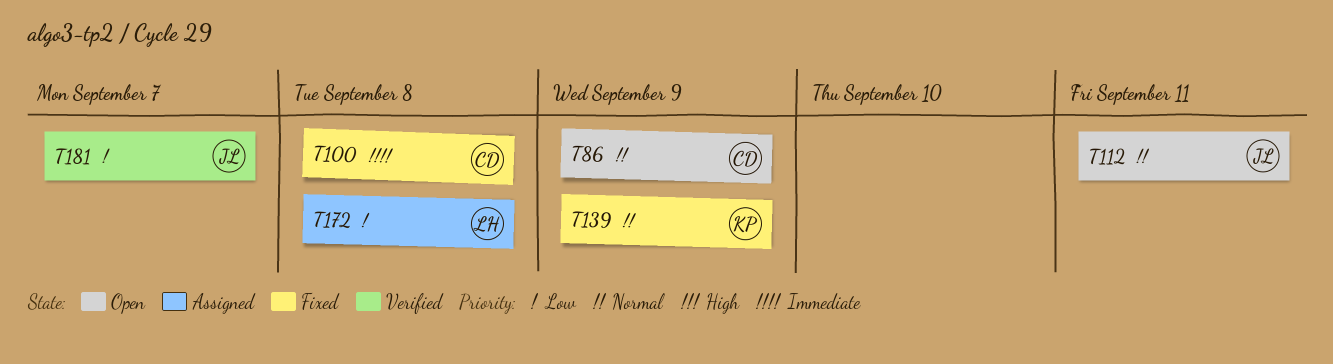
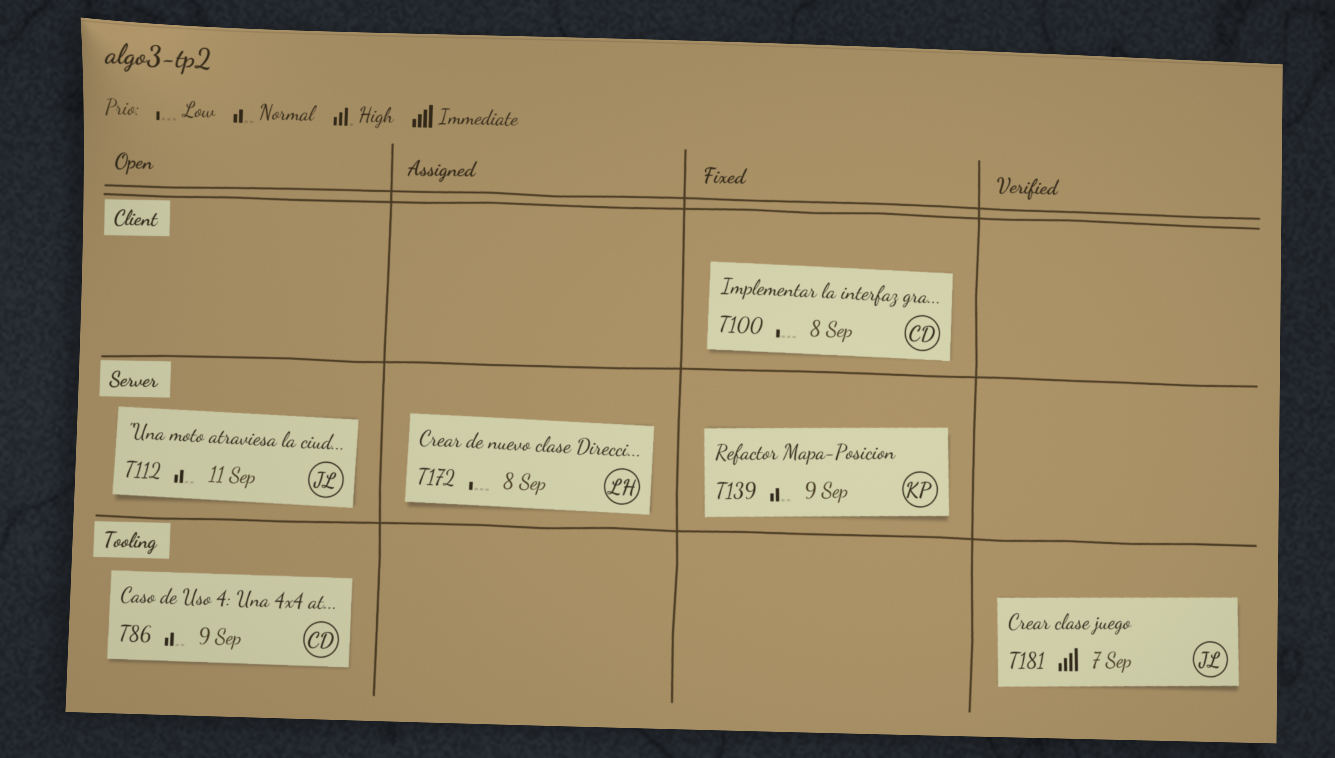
T100, priority: Immediate -> Low
T181, priority: Low -> Immediate

